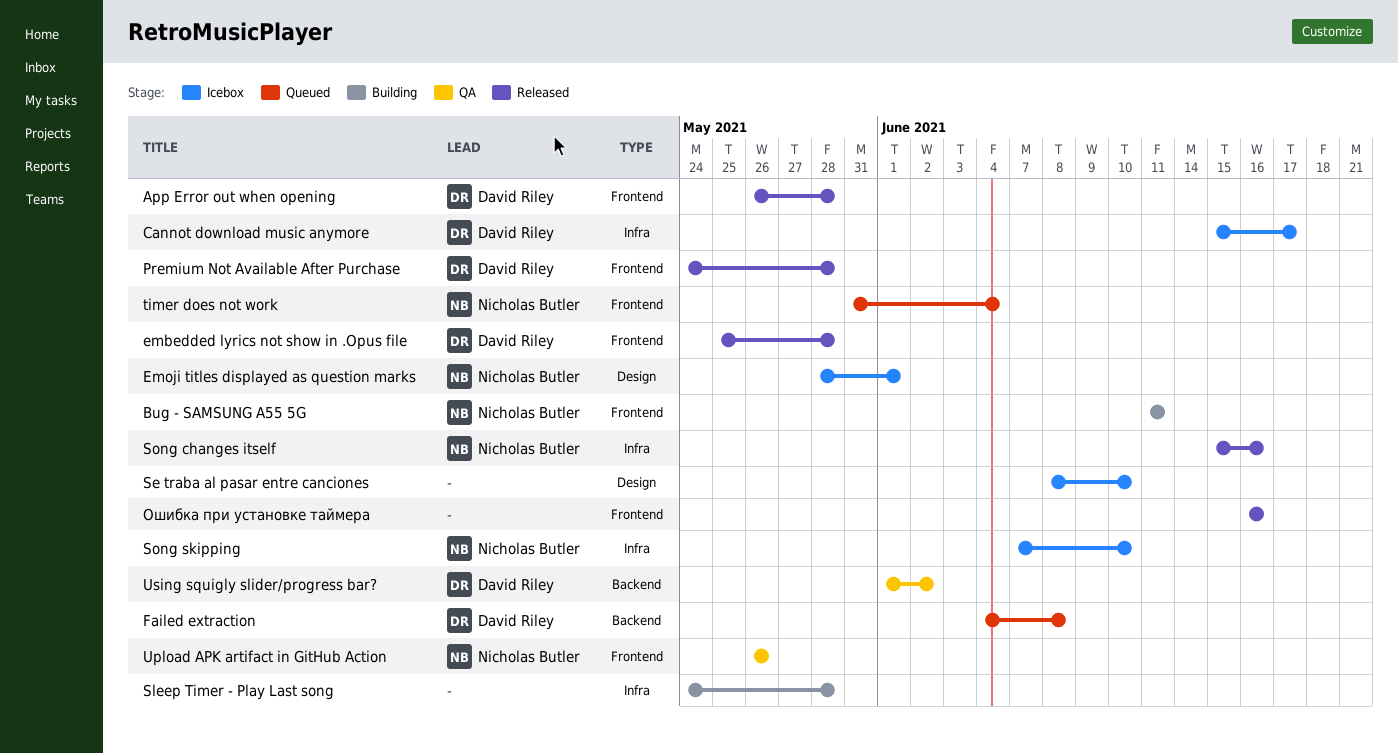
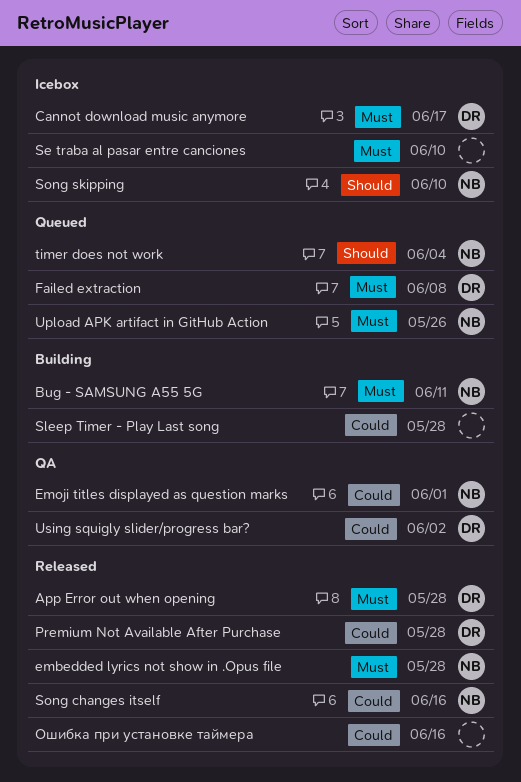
embedded lyrics not show in .Opus file, owner: David Riley -> Nicholas Butler
Emoji titles displayed as question marks, status: Icebox -> QA
Upload APK artifact in GitHub Action, status: QA -> Queued

